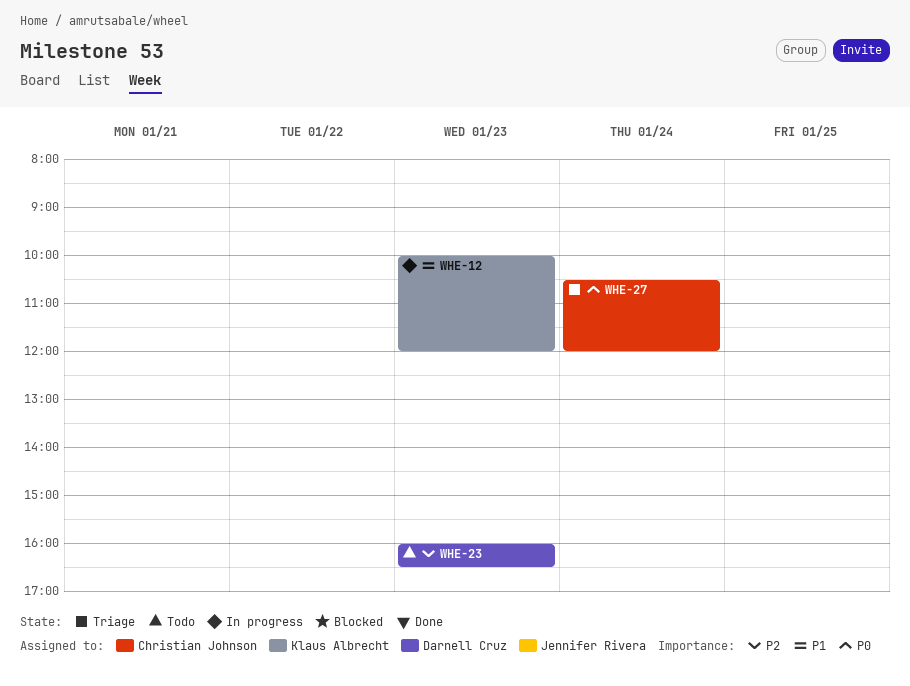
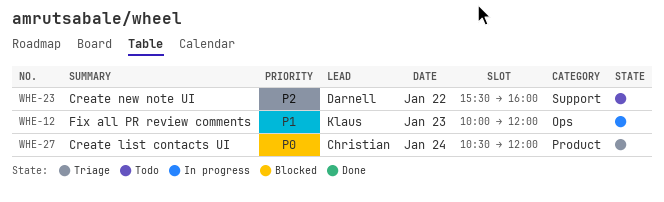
WHE-23, day: Jan 23 -> Jan 22
WHE-23, begins: 16:00 -> 15:30
WHE-23, ends: 16:30 -> 16:00

